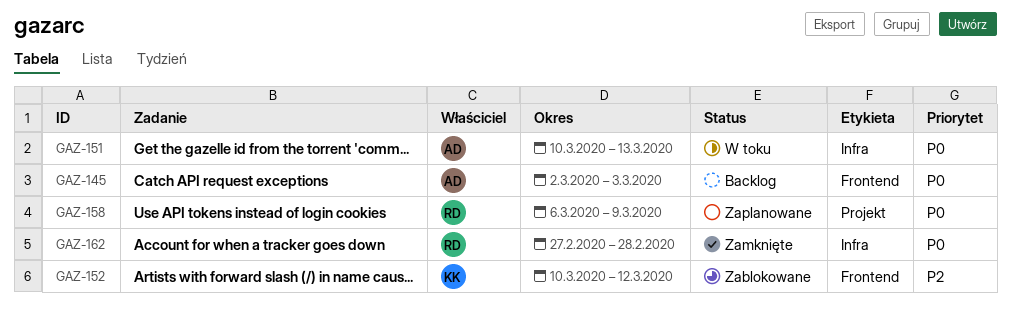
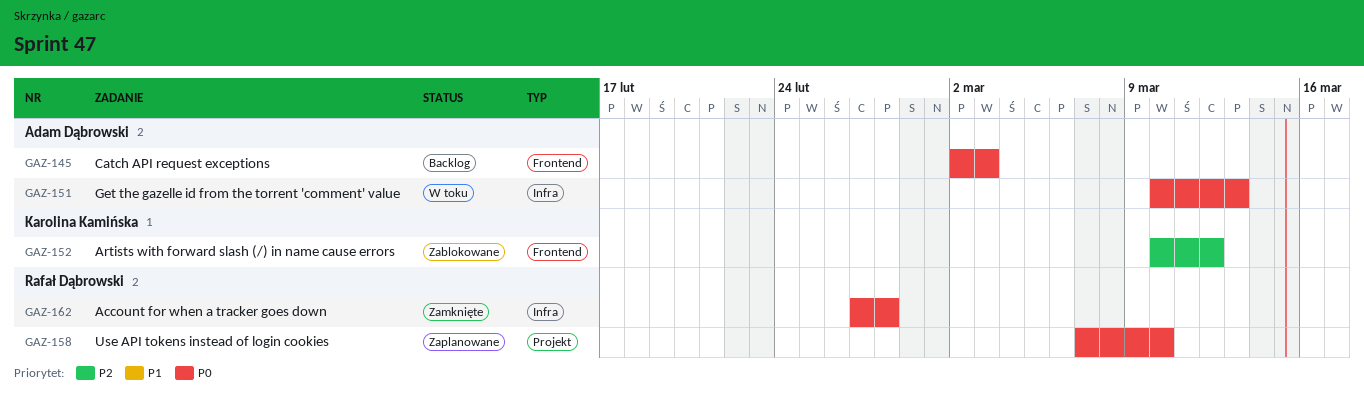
GAZ-158, start: Mar 6 -> Mar 7
GAZ-158, due: Mar 9 -> Mar 10

